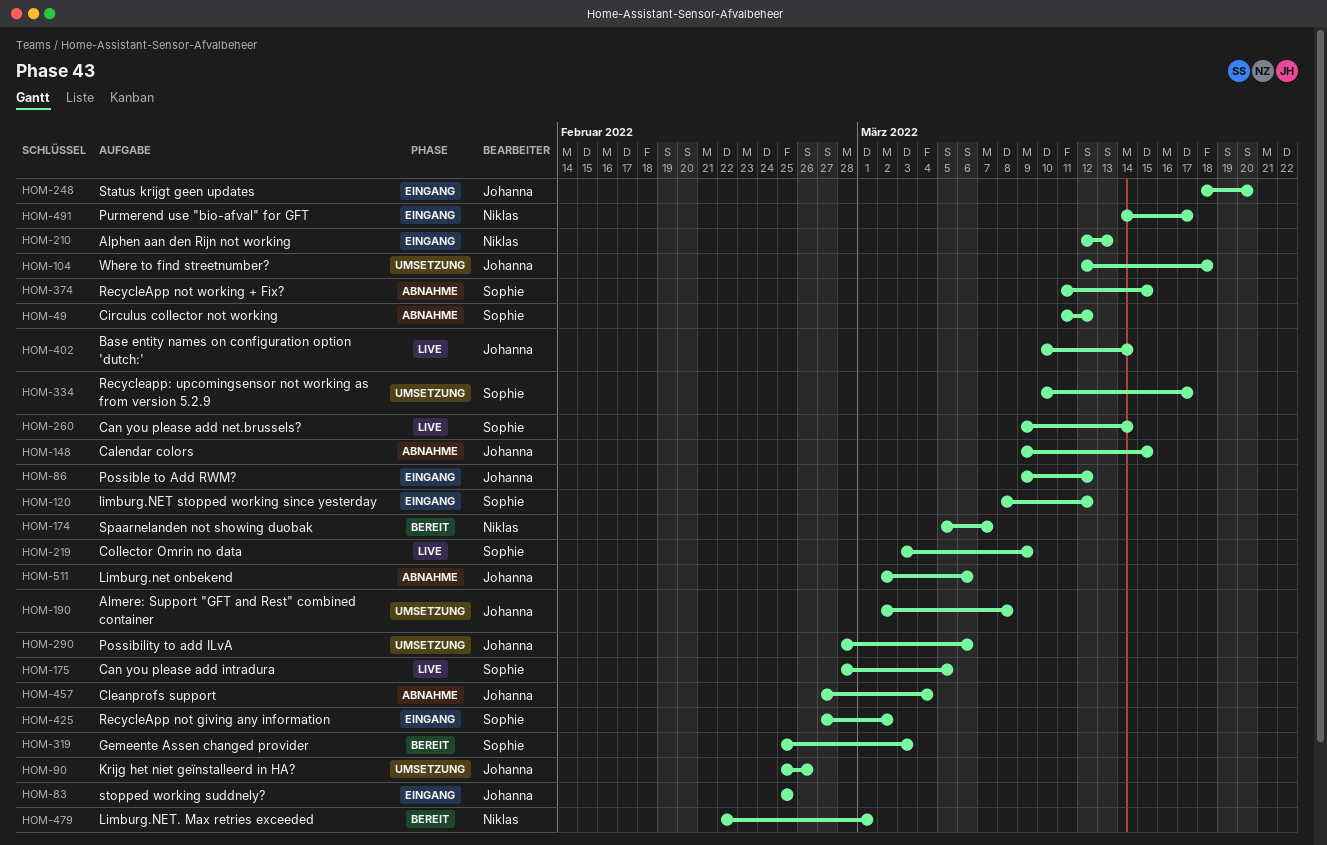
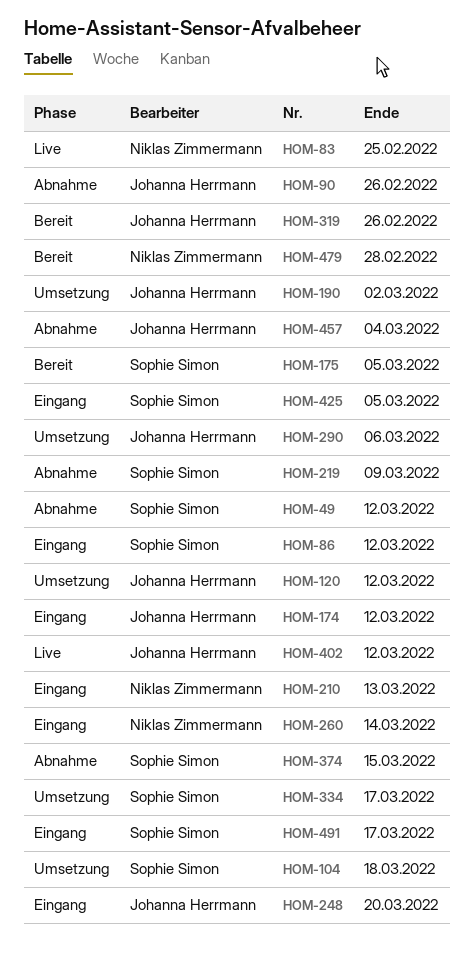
HOM-83, status: Eingang -> Live
HOM-83, owner: Johanna Herrmann -> Niklas Zimmermann
HOM-86, owner: Johanna Herrmann -> Sophie Simon
HOM-90, status: Umsetzung -> Abnahme
HOM-104, owner: Johanna Herrmann -> Sophie Simon
HOM-120, status: Eingang -> Umsetzung
HOM-120, owner: Sophie Simon -> Johanna Herrmann
HOM-148: present -> none
HOM-174, status: Bereit -> Eingang
HOM-174, owner: Niklas Zimmermann -> Johanna Herrmann
HOM-174, due: Mar 7 -> Mar 12
HOM-175, status: Live -> Bereit
HOM-190, due: Mar 8 -> Mar 2
HOM-219, status: Live -> Abnahme
HOM-260, status: Live -> Eingang
HOM-260, owner: Sophie Simon -> Niklas Zimmermann
HOM-319, owner: Sophie Simon -> Johanna Herrmann
HOM-319, due: Mar 3 -> Feb 26
HOM-402, due: Mar 14 -> Mar 12
HOM-425, due: Mar 2 -> Mar 5
HOM-479, due: Mar 1 -> Feb 28
HOM-491, owner: Niklas Zimmermann -> Sophie Simon
HOM-511: present -> none

